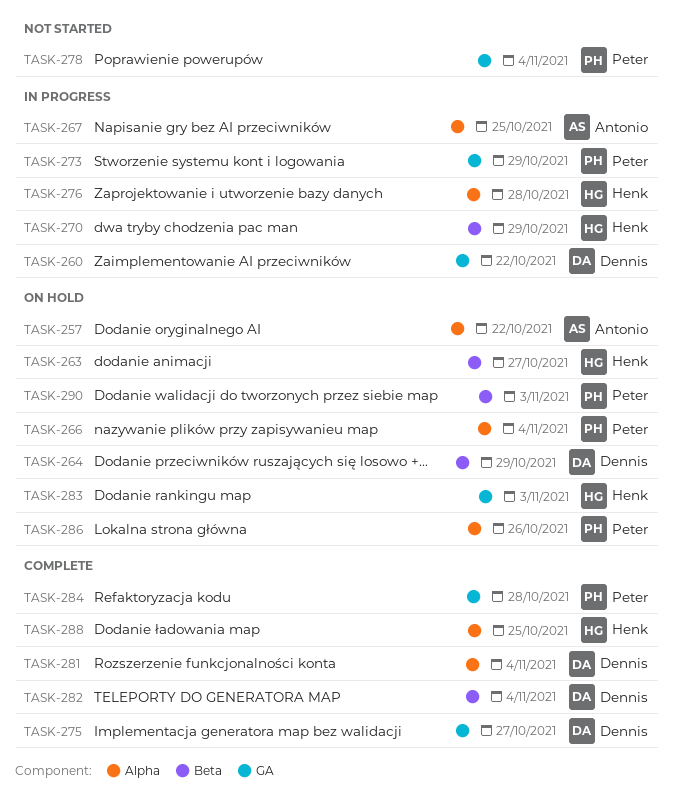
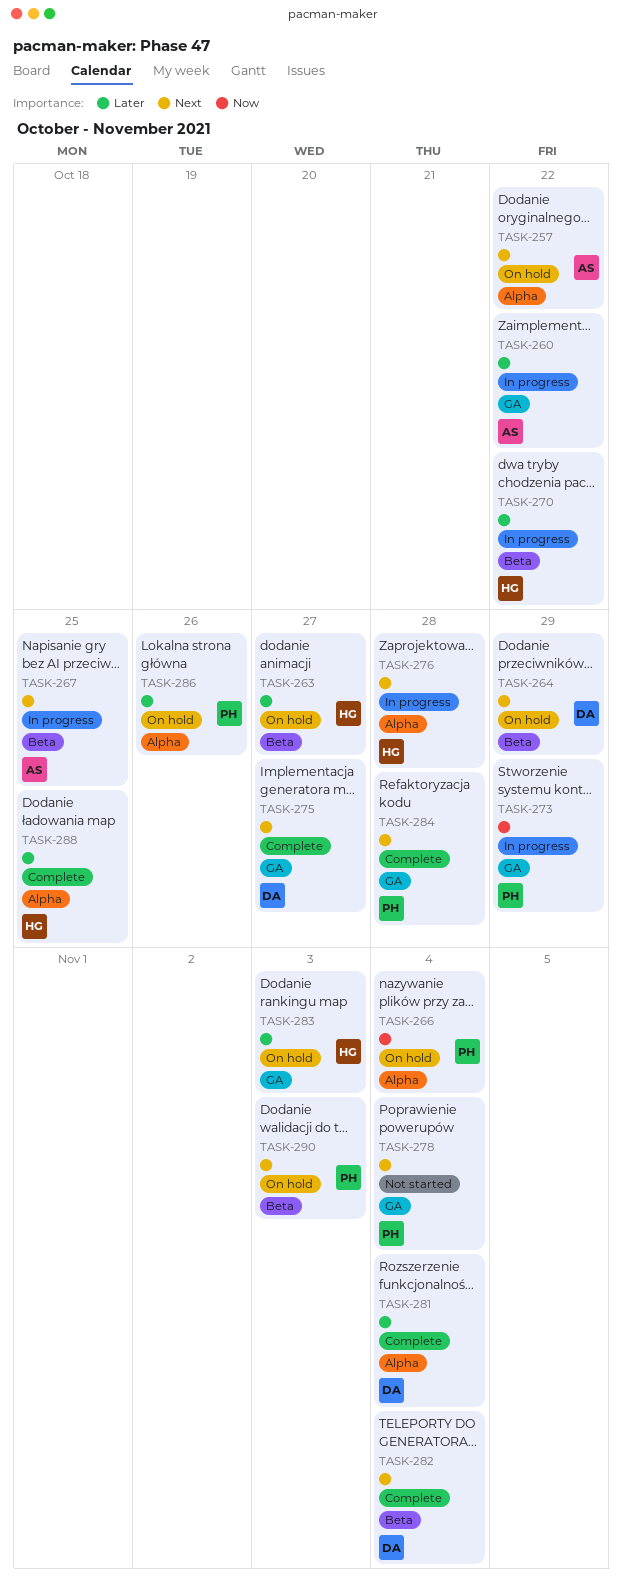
TASK-260, owner: Dennis -> Antonio
TASK-267, label: Alpha -> Beta
TASK-270, due: Oct 29 -> Oct 22

